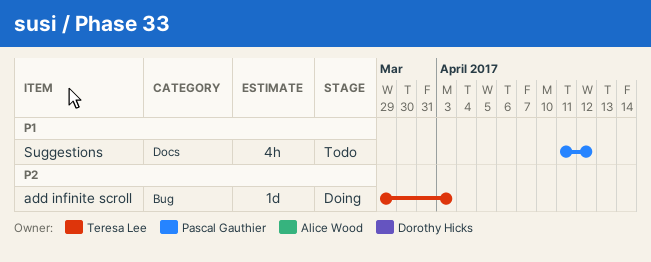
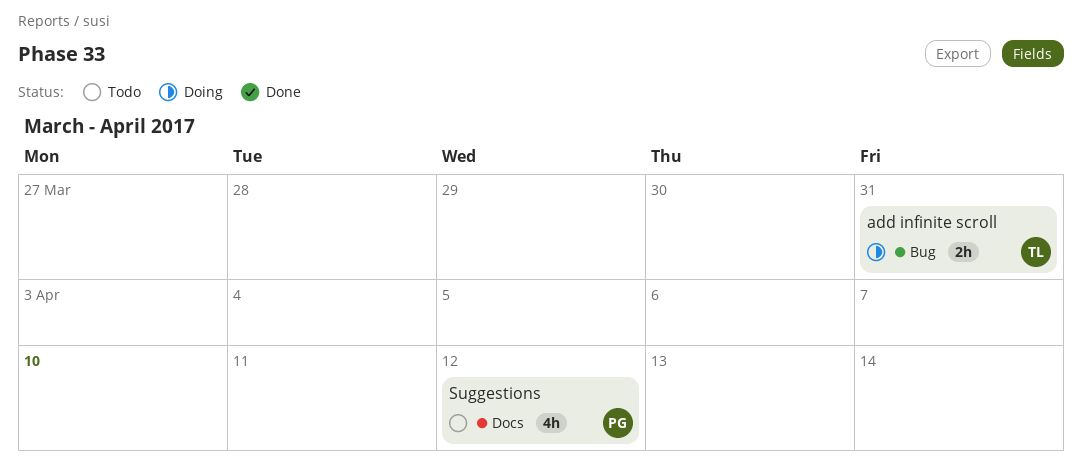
add infinite scroll, estimate: 1d -> 2h
add infinite scroll, due: Apr 3 -> Mar 31

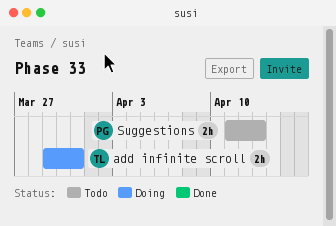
Suggestions, estimate: 4h -> 2h
Suggestions, due: Apr 12 -> Apr 13

